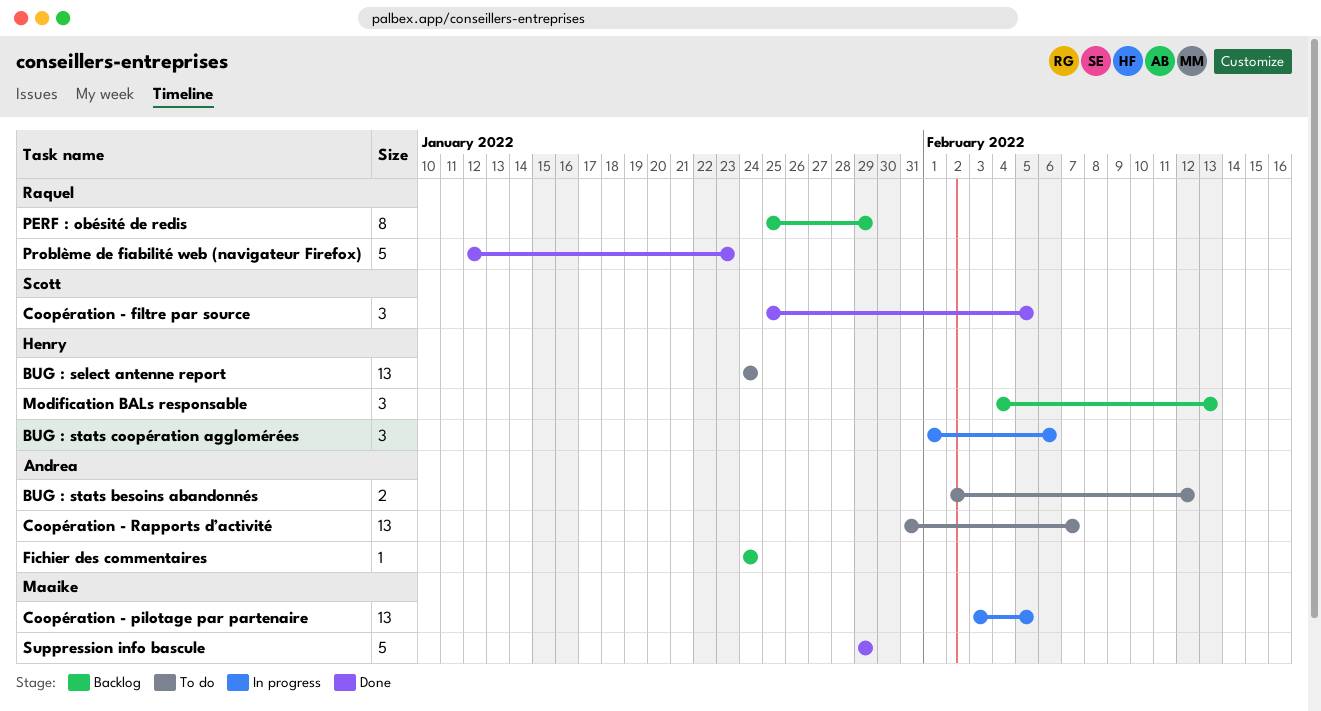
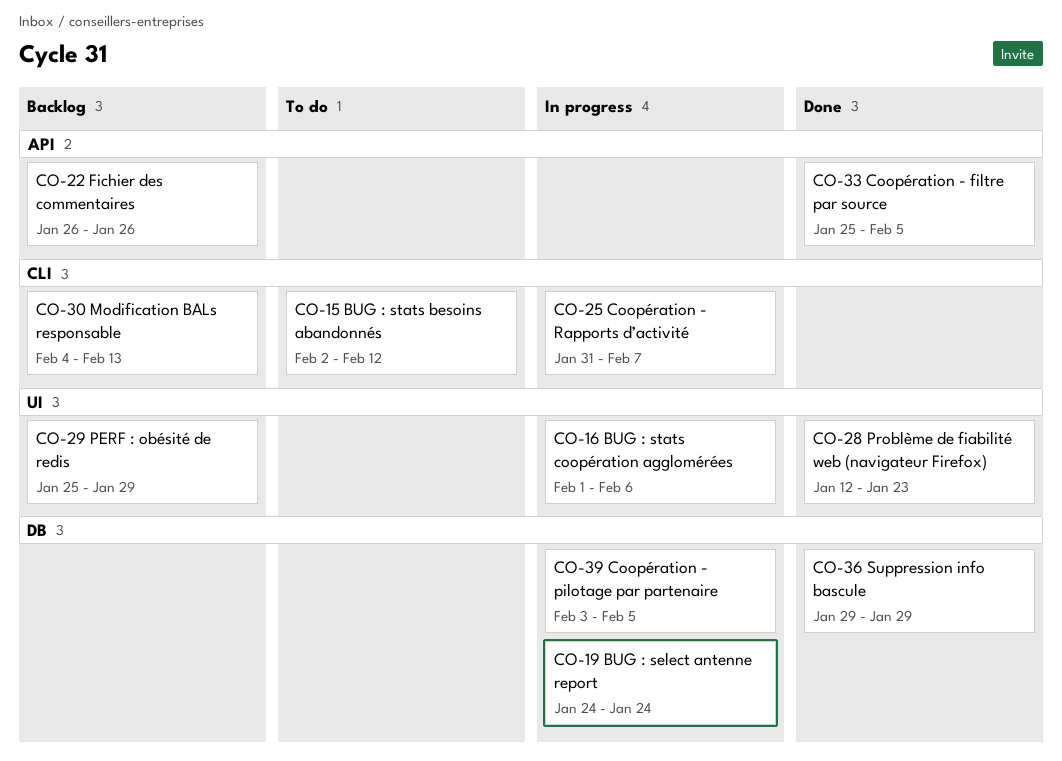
BUG : select antenne report, status: To do -> In progress
Coopération - Rapports d’activité, status: To do -> In progress
Fichier des commentaires, start: Jan 24 -> Jan 26
Fichier des commentaires, due: Jan 24 -> Jan 26

